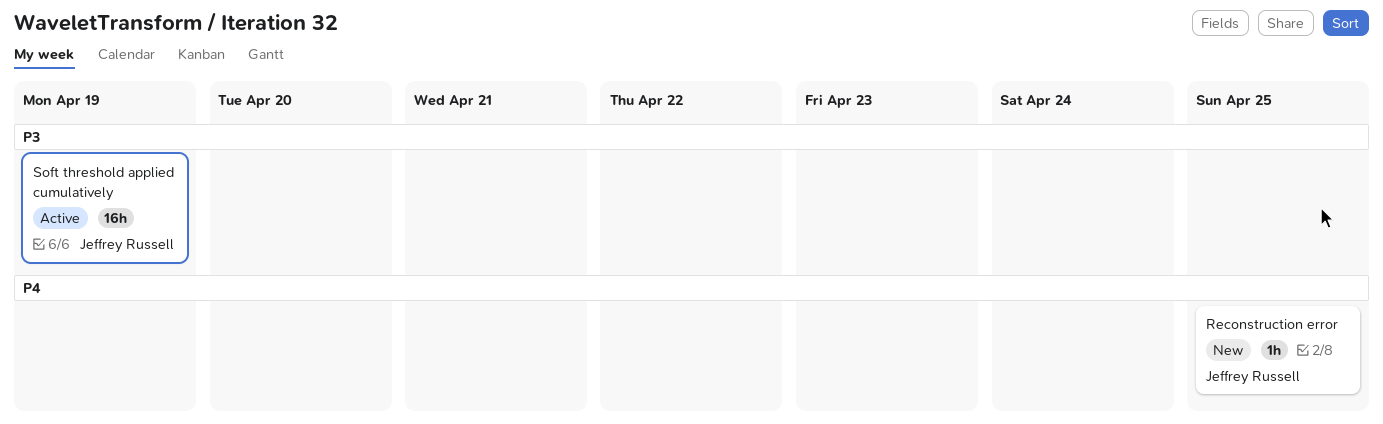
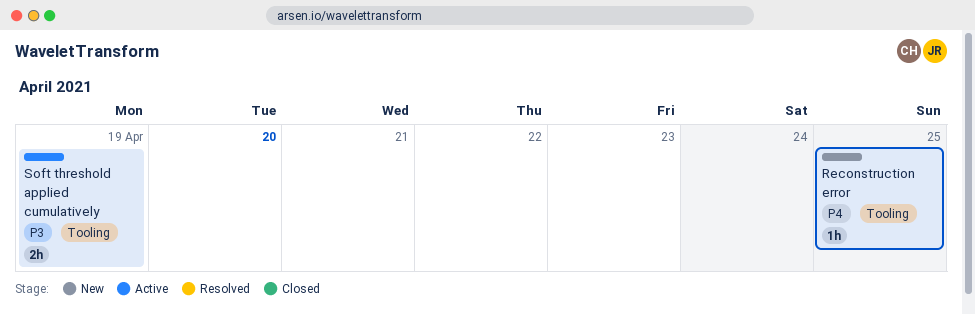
Soft threshold applied cumulatively, estimate: 16h -> 2h

